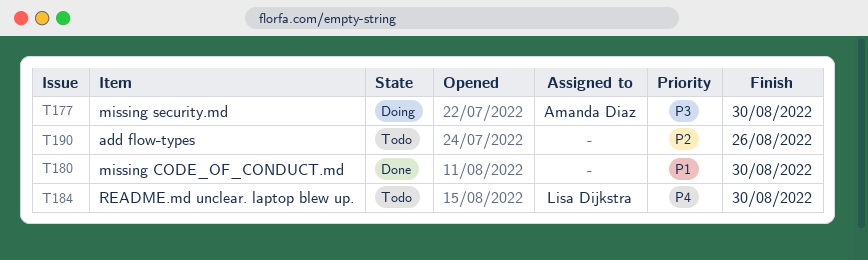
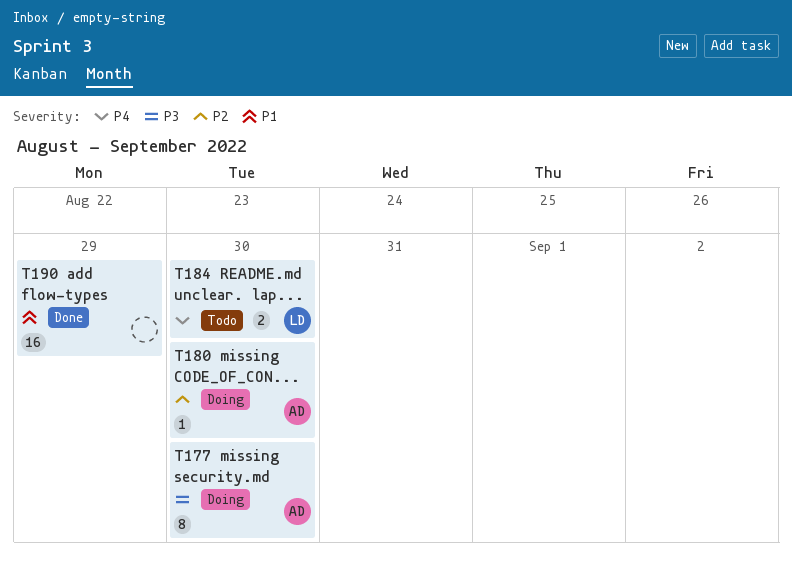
T180, status: Done -> Doing
T180, owner: none -> Amanda Diaz
T180, priority: P1 -> P2
T190, status: Todo -> Done
T190, priority: P2 -> P1
T190, due: Aug 26 -> Aug 29

